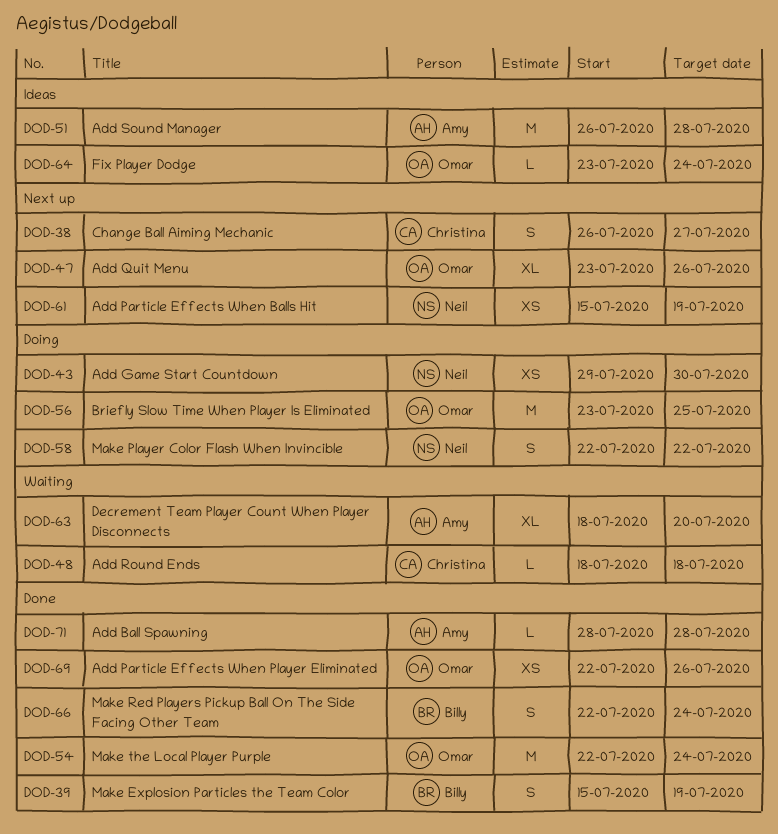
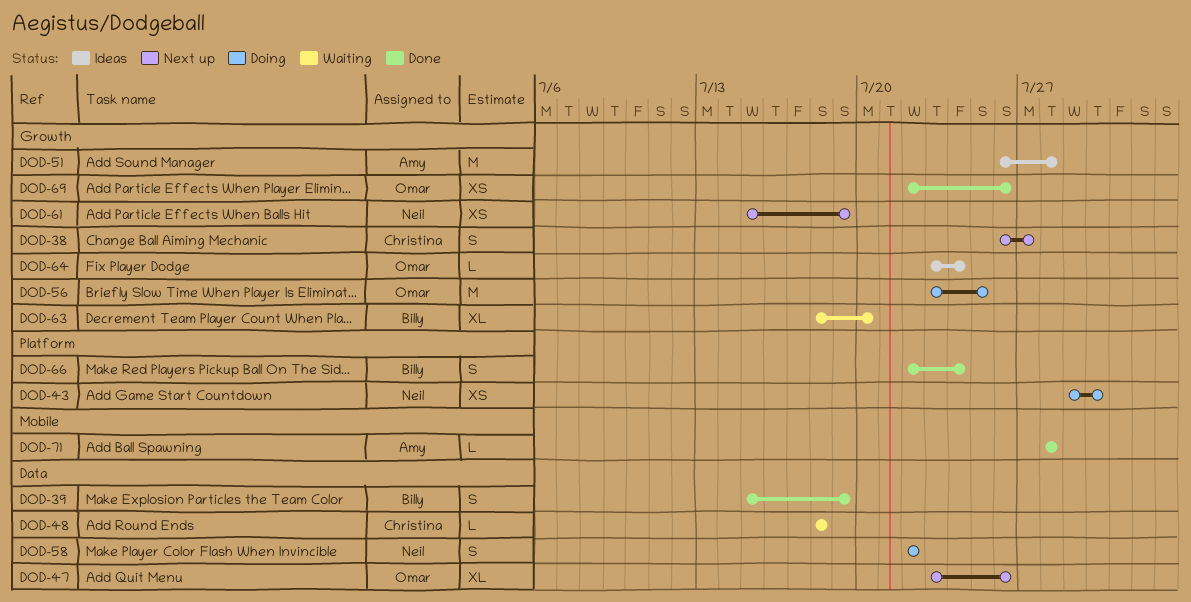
DOD-54: present -> none
DOD-63, owner: Amy -> Billy

